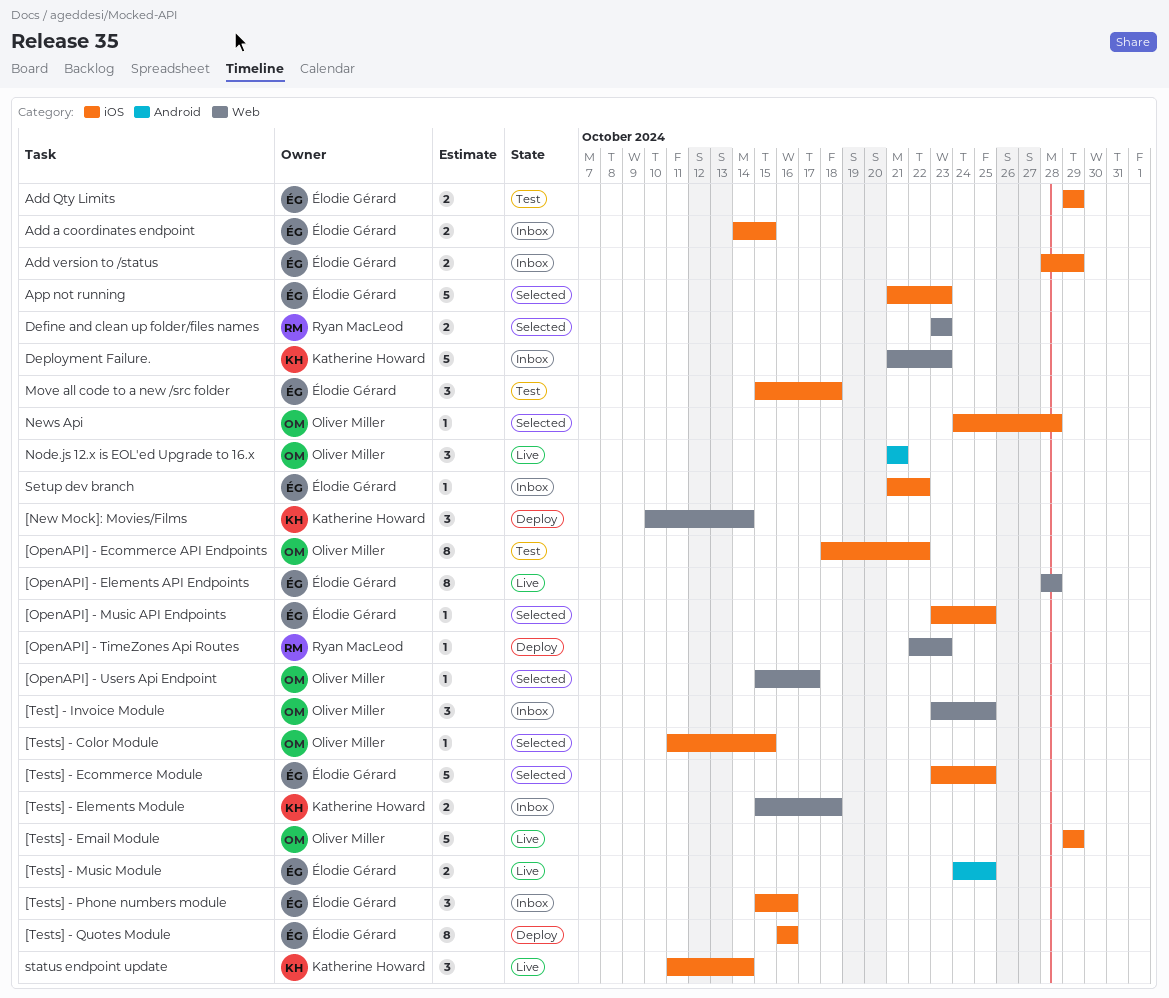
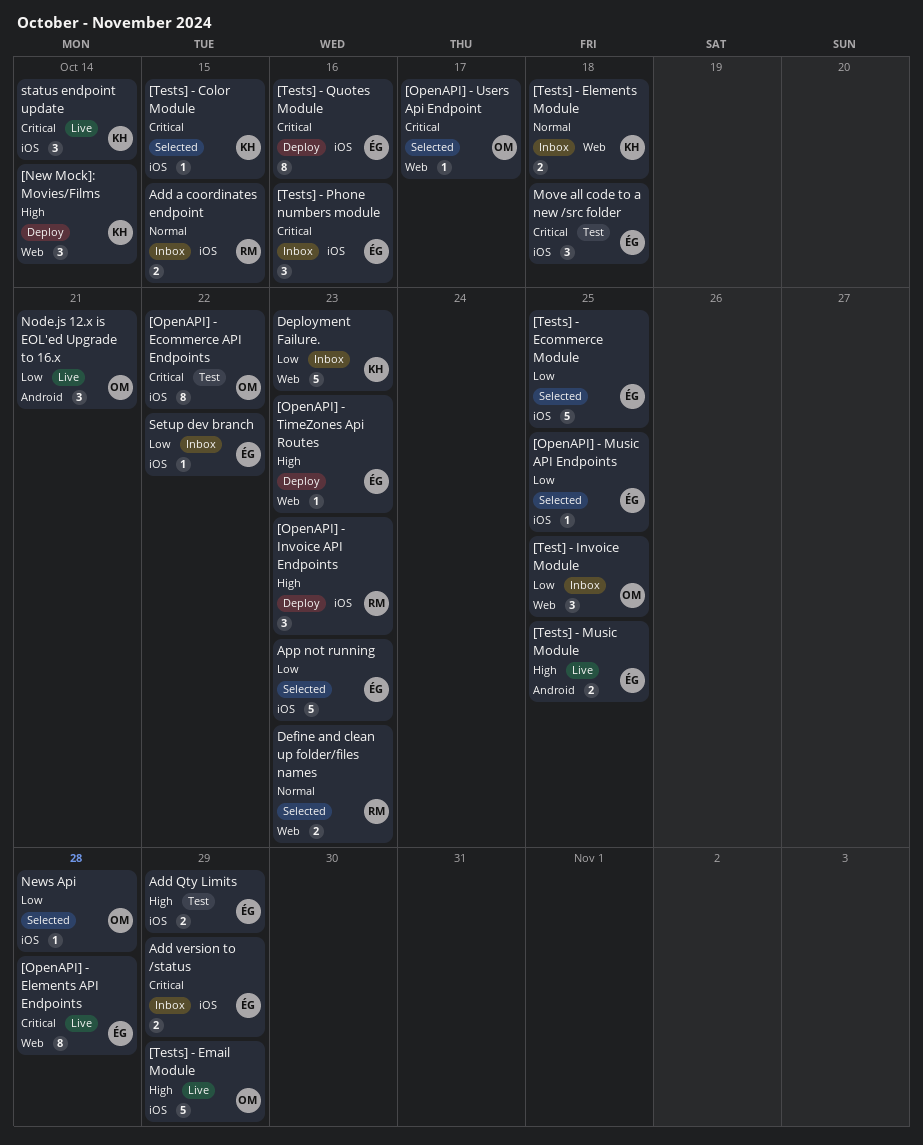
[OpenAPI] - Invoice API Endpoints: none -> present
[OpenAPI] - TimeZones Api Routes, owner: Ryan MacLeod -> Élodie Gérard
[Tests] - Color Module, owner: Oliver Miller -> Katherine Howard
Add a coordinates endpoint, owner: Élodie Gérard -> Ryan MacLeod

